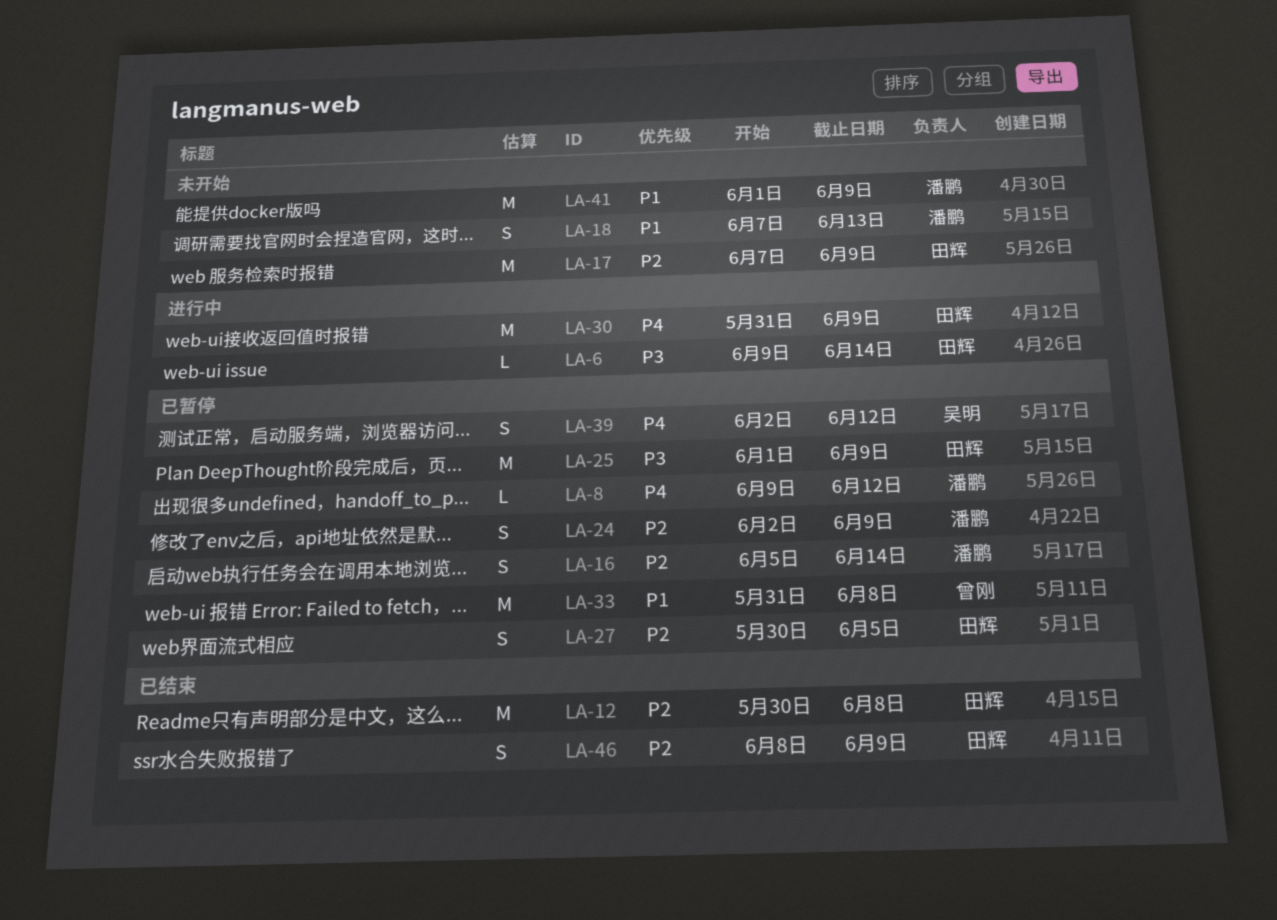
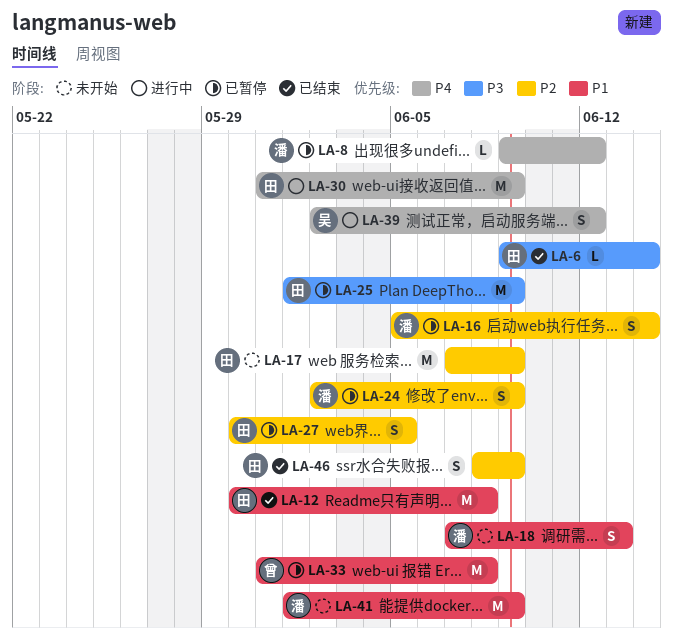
LA-6, status: 进行中 -> 已结束
LA-12, priority: P2 -> P1
LA-39, status: 已暂停 -> 进行中

